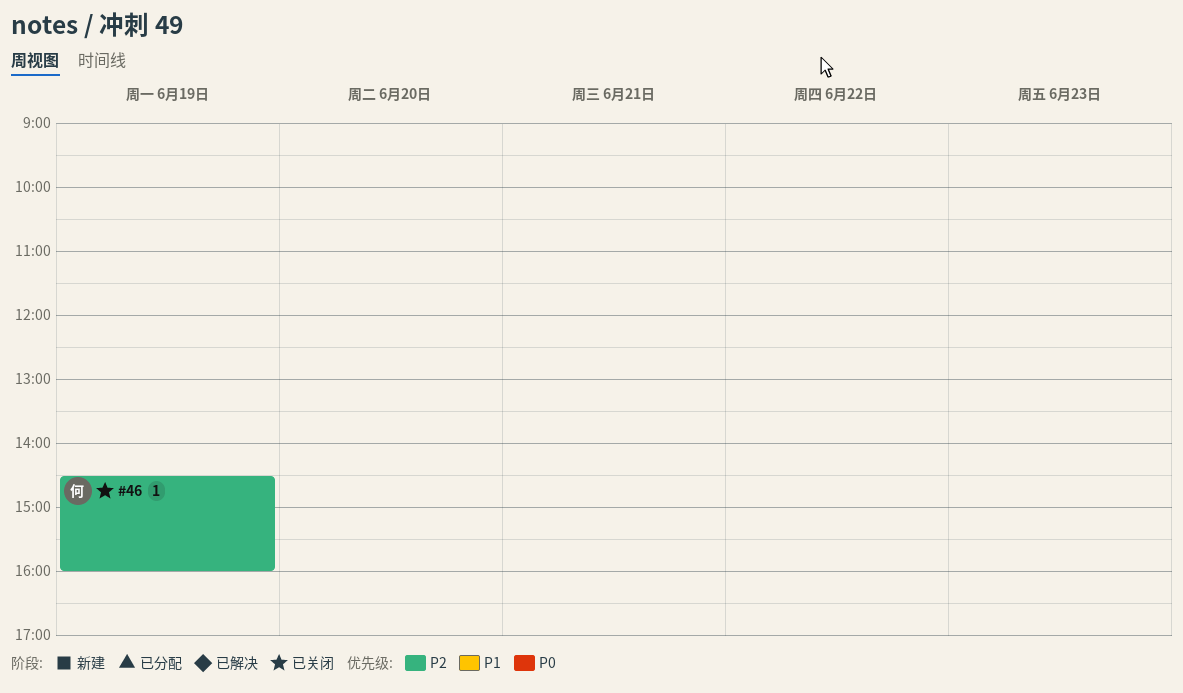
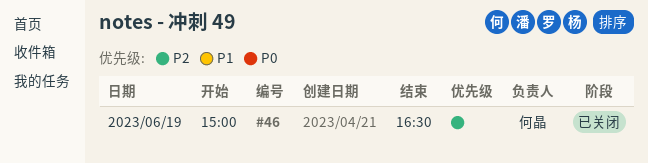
#46, begins: 14:30 -> 15:00
#46, ends: 16:00 -> 16:30

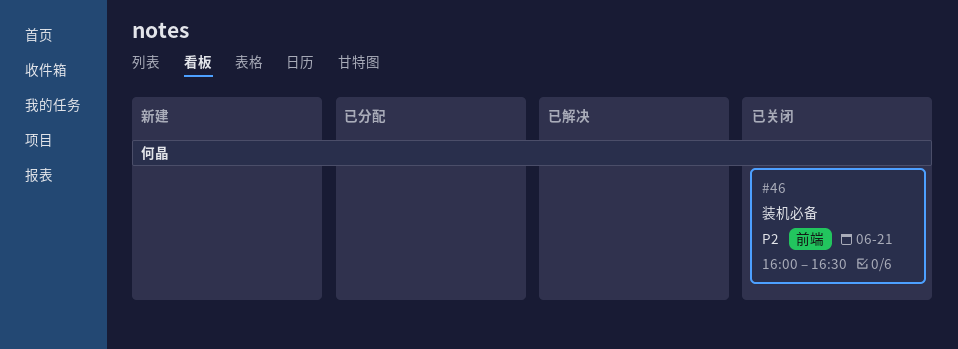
#46, day: Jun 19 -> Jun 21
#46, begins: 15:00 -> 16:00

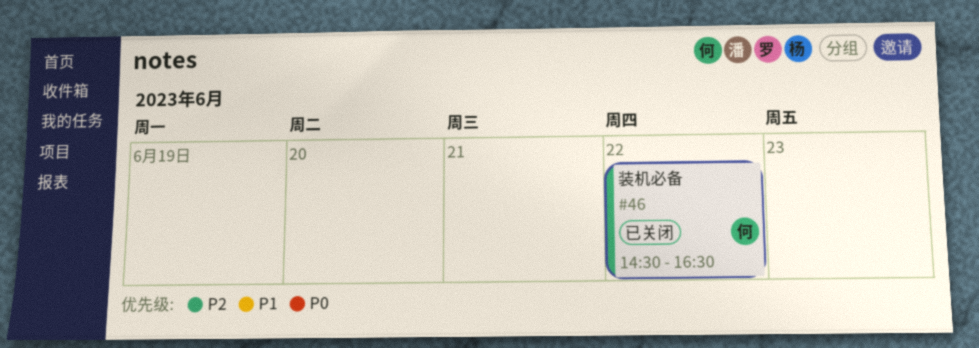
#46, day: Jun 21 -> Jun 22
#46, begins: 16:00 -> 14:30

